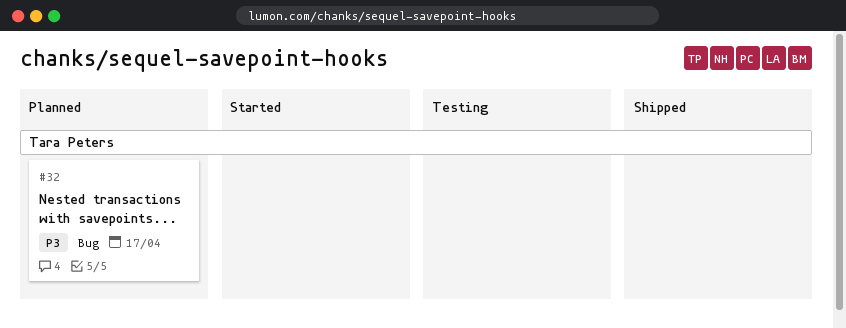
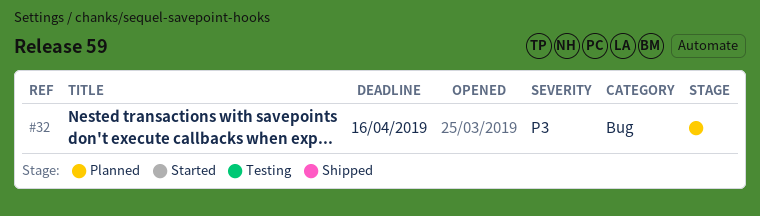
#32, due: Apr 17 -> Apr 16

